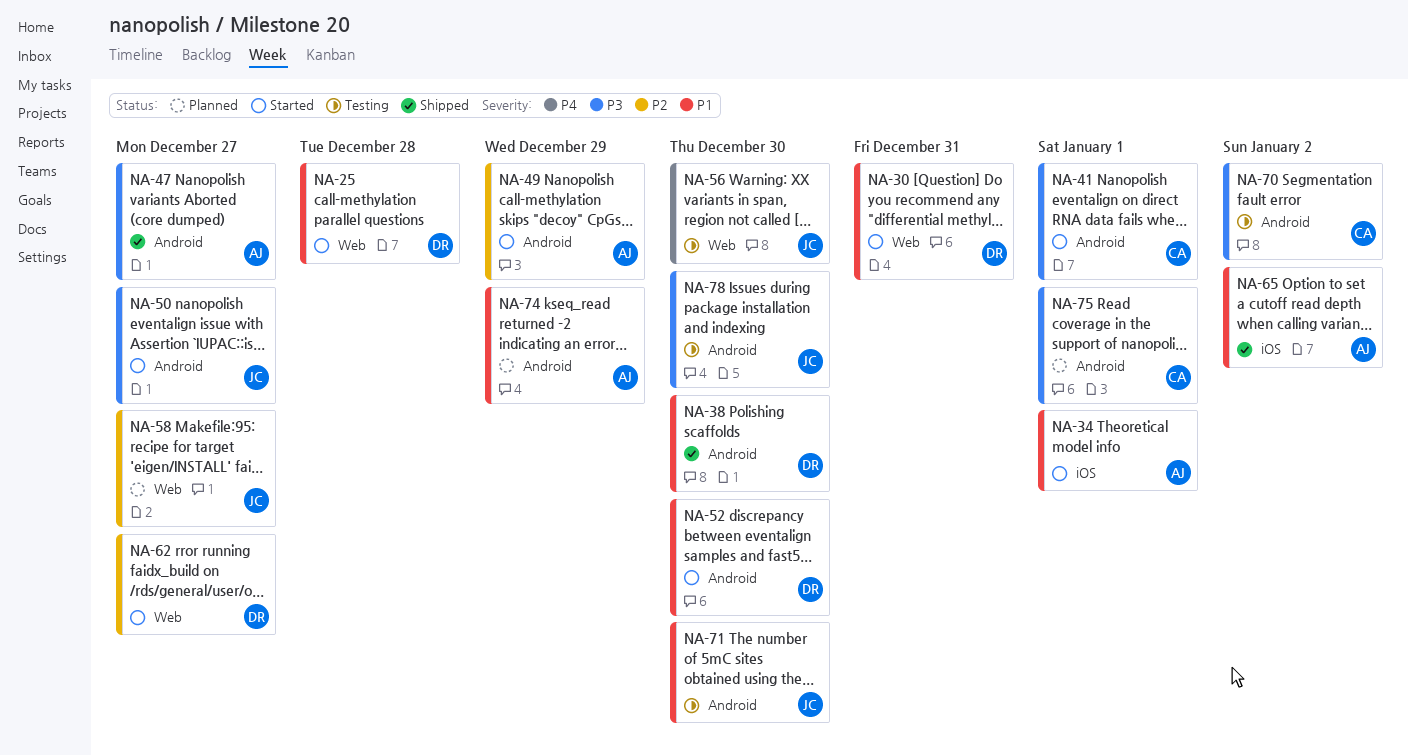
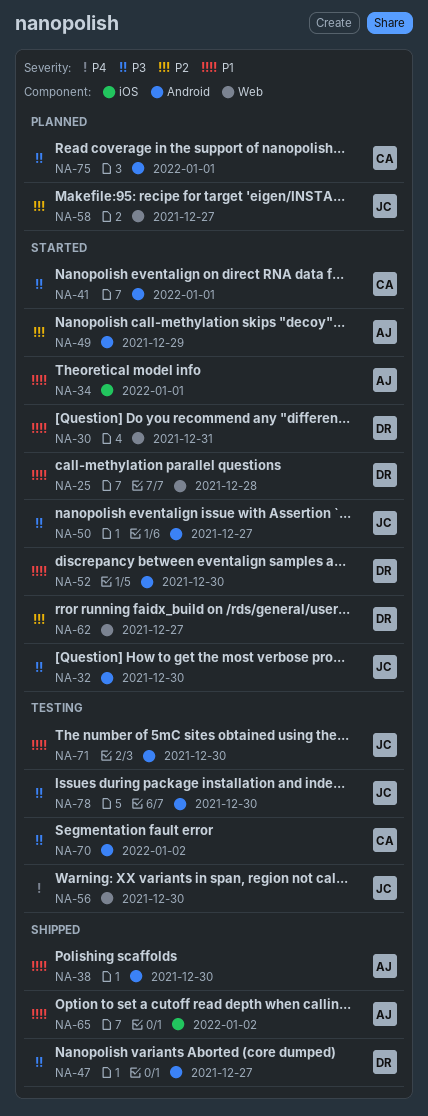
NA-32: none -> present
NA-38, owner: DR -> AJ
NA-47, owner: AJ -> DR
NA-74: present -> none

